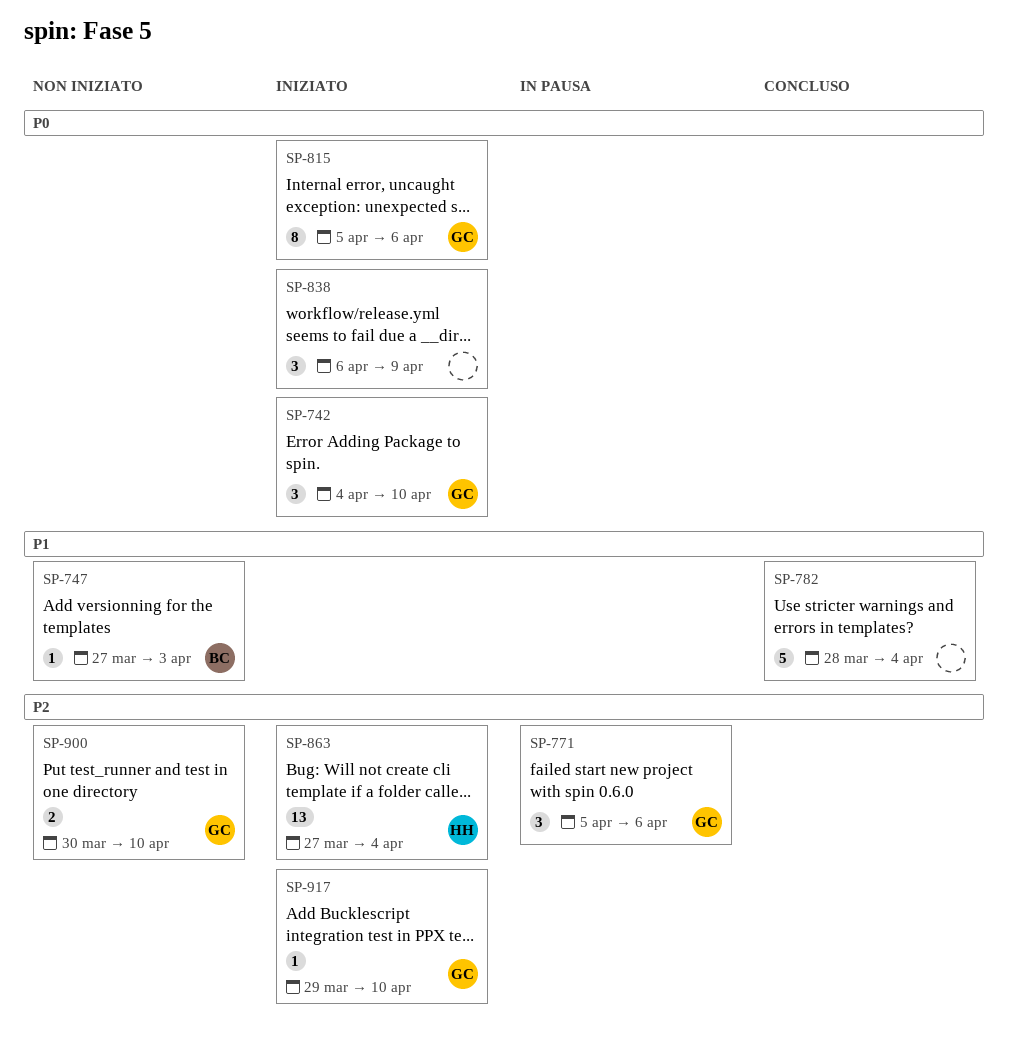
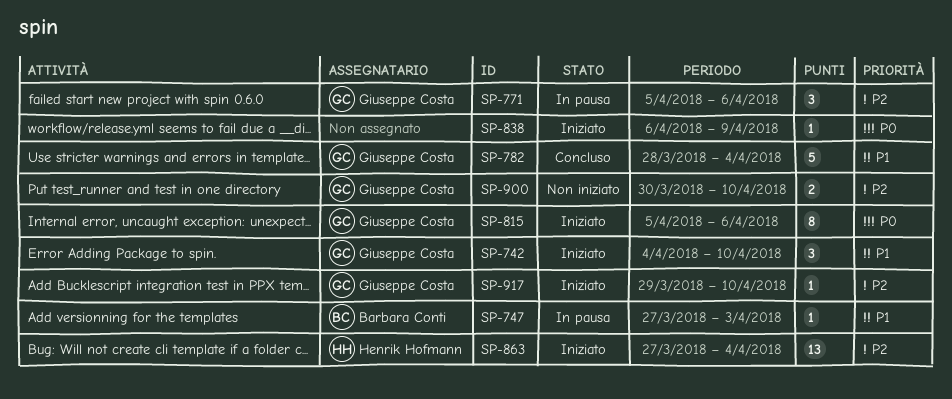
SP-742, priority: P0 -> P1
SP-747, status: Non iniziato -> In pausa
SP-782, owner: none -> Giuseppe Costa
SP-838, estimate: 3 -> 1

